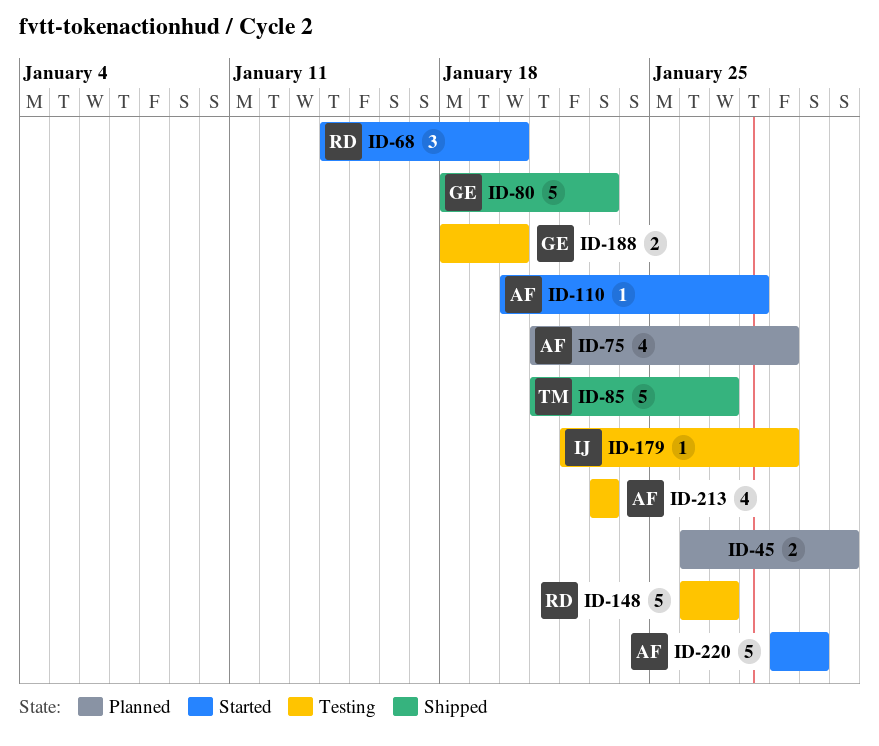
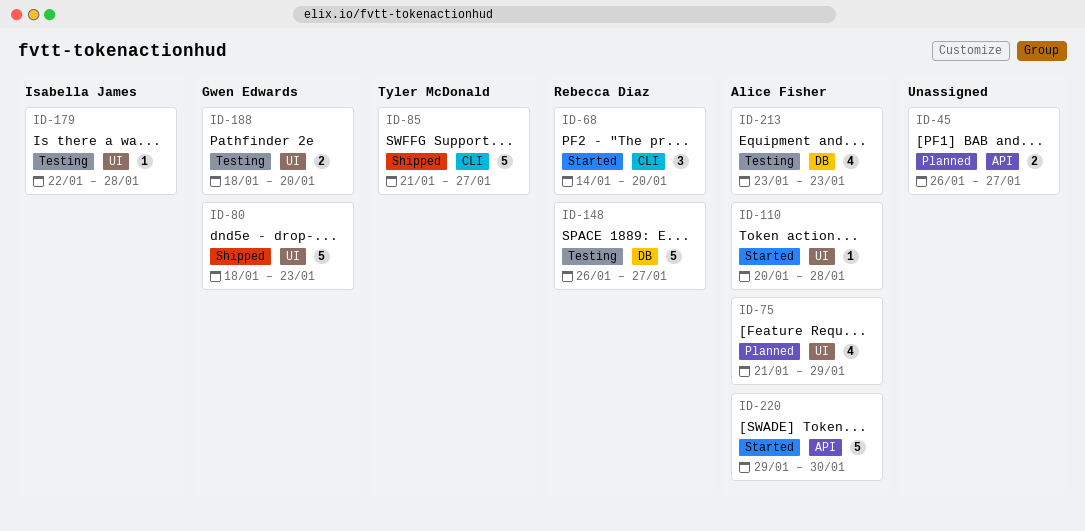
ID-45, due: Jan 31 -> Jan 27
ID-179, due: Jan 29 -> Jan 28

